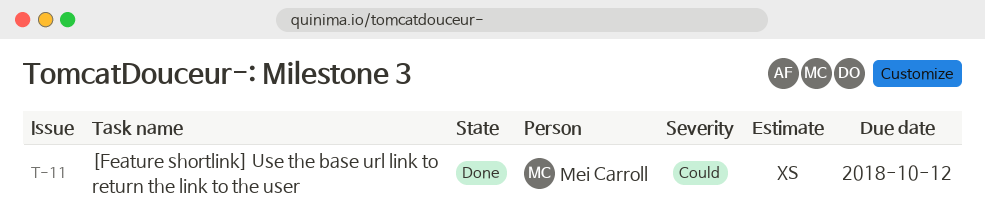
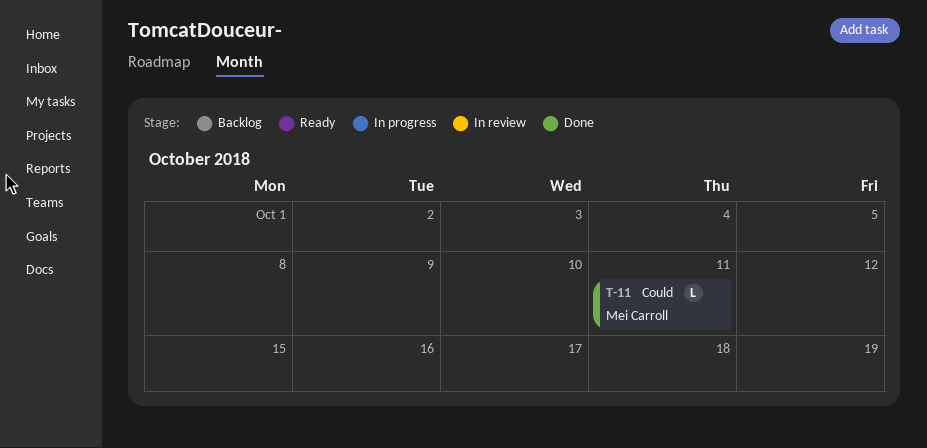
T-11, estimate: XS -> L
T-11, due: Oct 12 -> Oct 11

